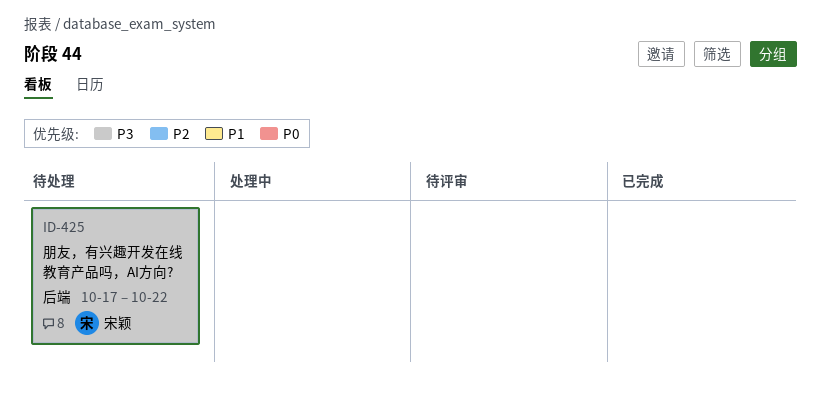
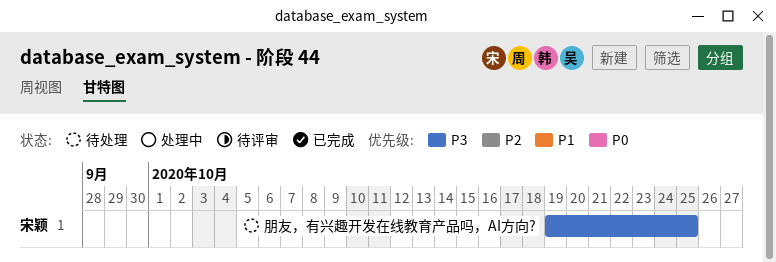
朋友，有兴趣开发在线教育产品吗，AI方向?, start: Oct 17 -> Oct 19
朋友，有兴趣开发在线教育产品吗，AI方向?, due: Oct 22 -> Oct 25

